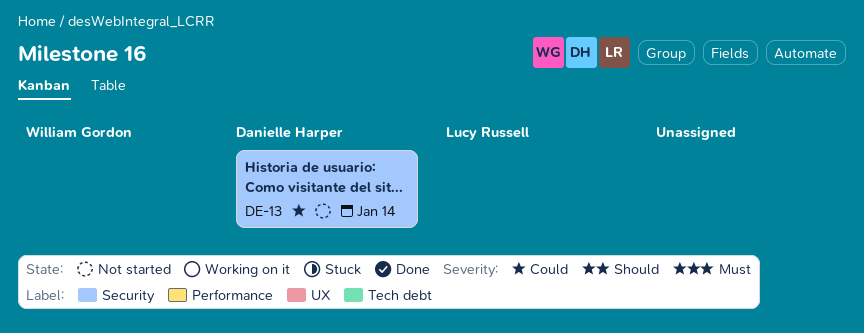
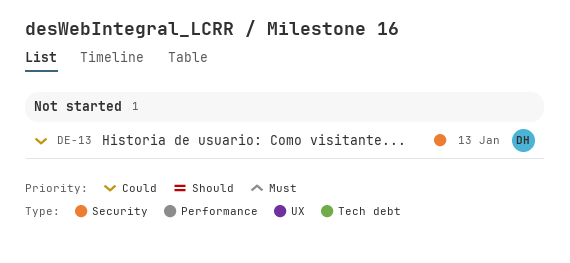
DE-13, due: Jan 14 -> Jan 13

